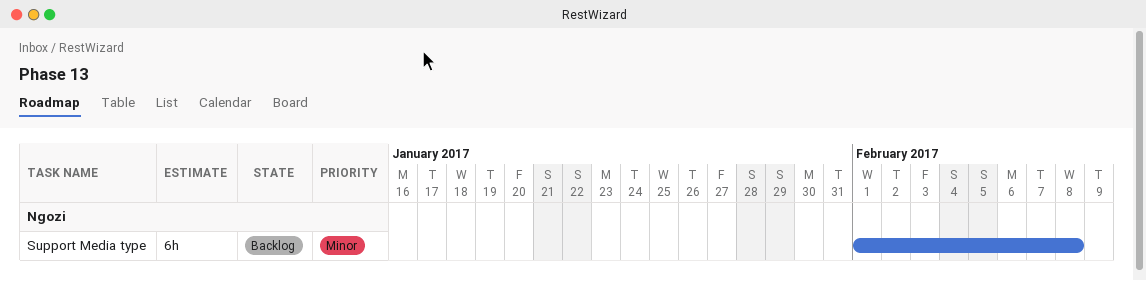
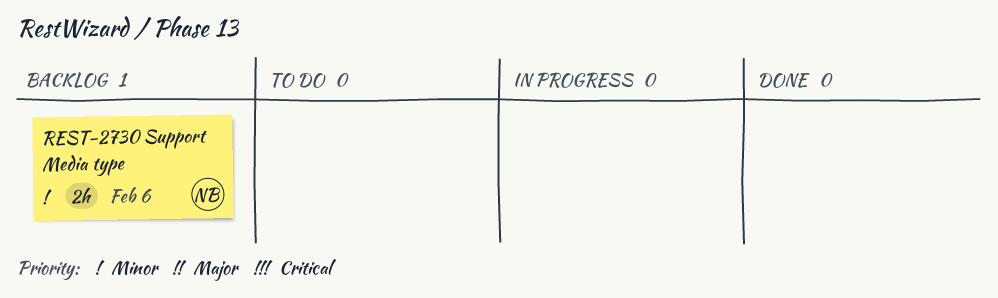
Support Media type, estimate: 6h -> 2h
Support Media type, due: Feb 8 -> Feb 6

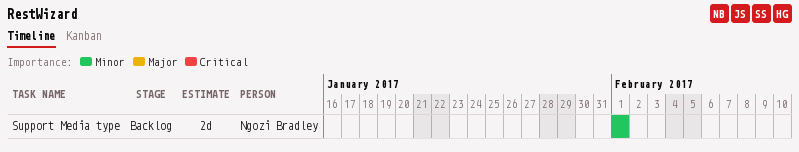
Support Media type, estimate: 2h -> 2d
Support Media type, due: Feb 6 -> Feb 1

